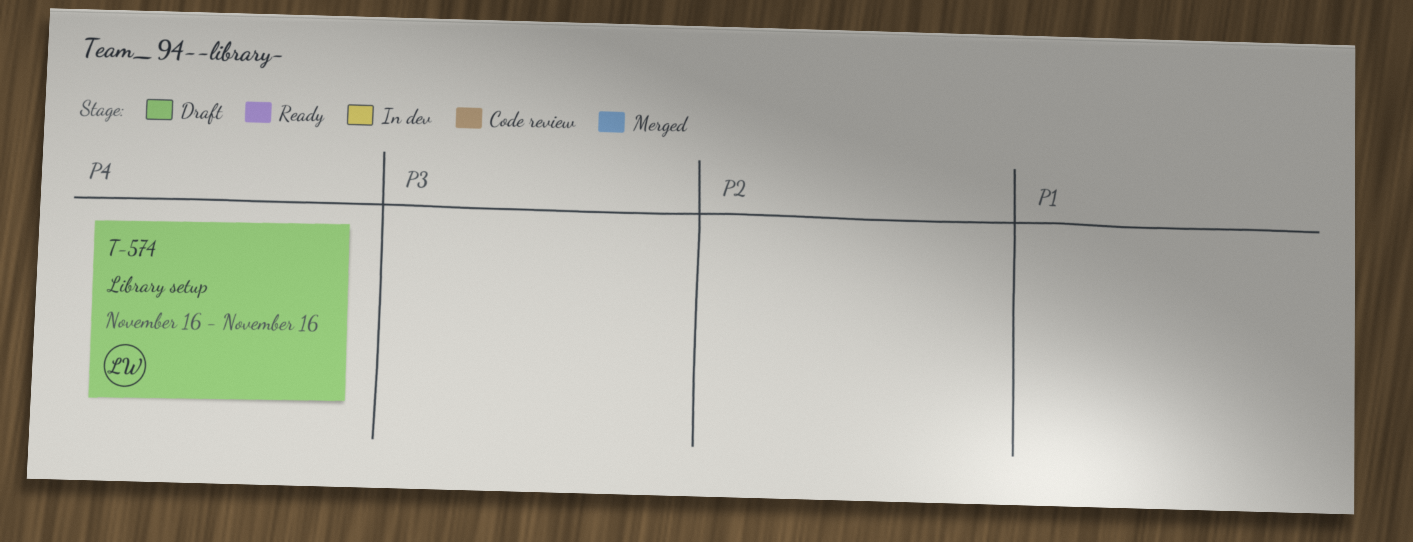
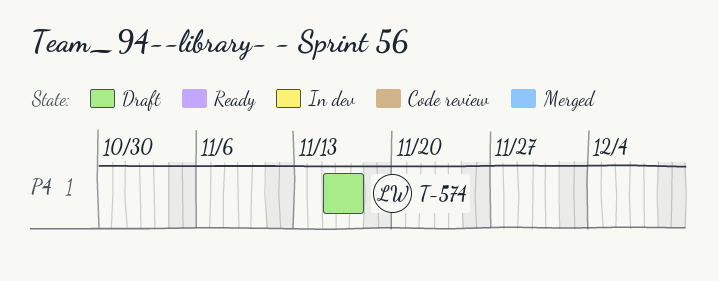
T-574, start: Nov 16 -> Nov 15
T-574, due: Nov 16 -> Nov 17

